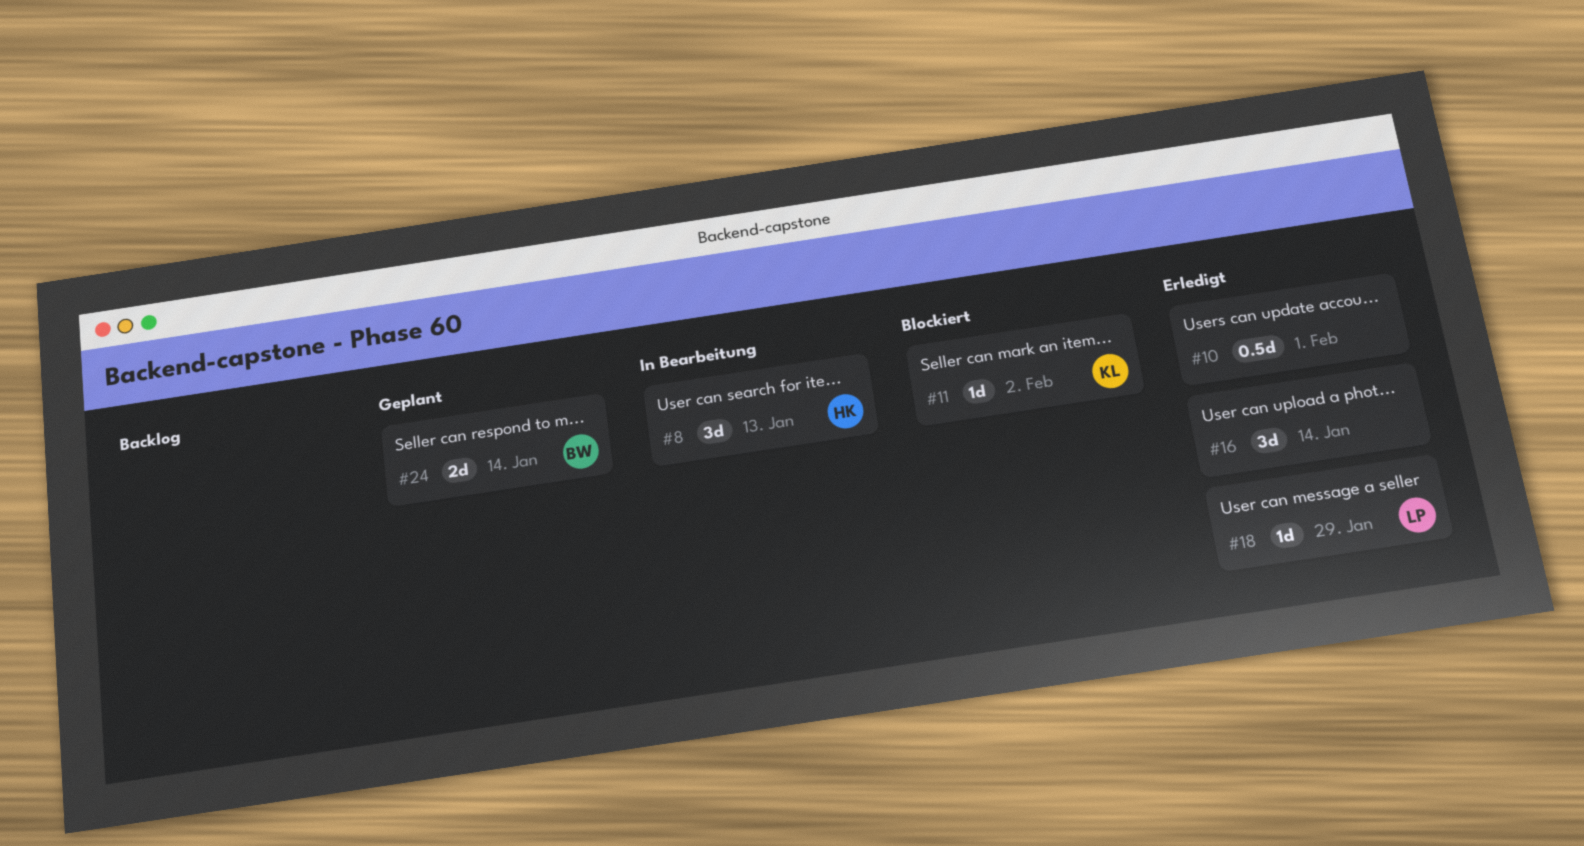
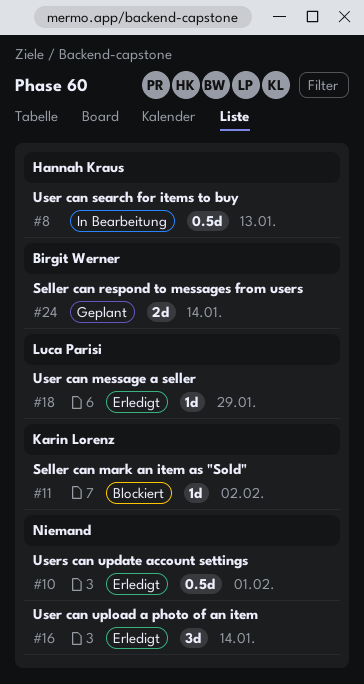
#8, estimate: 3d -> 0.5d

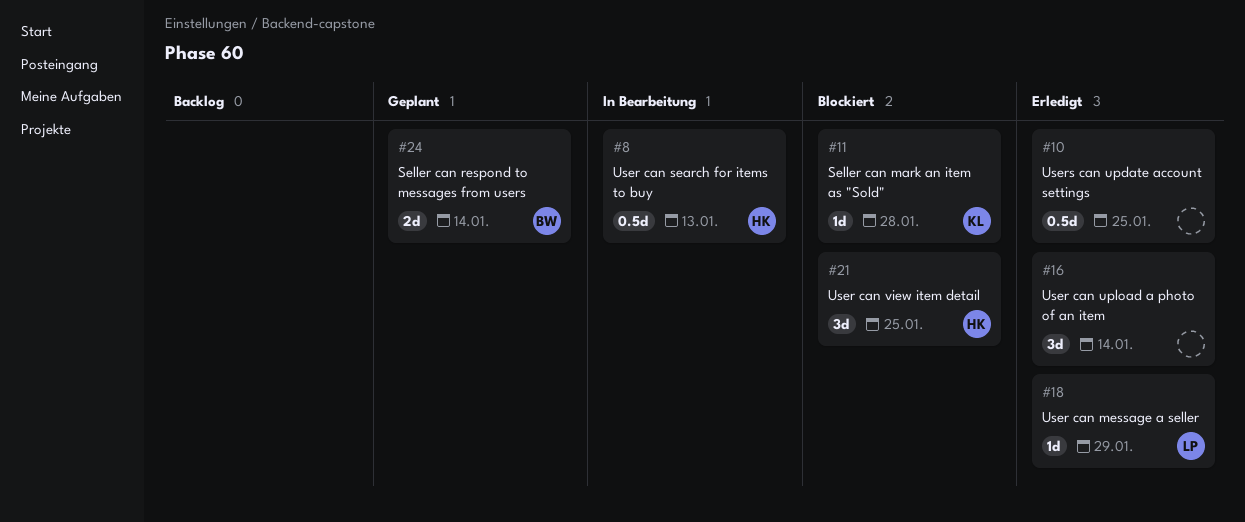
#10, due: Feb 1 -> Jan 25
#11, due: Feb 2 -> Jan 28
#21: none -> present

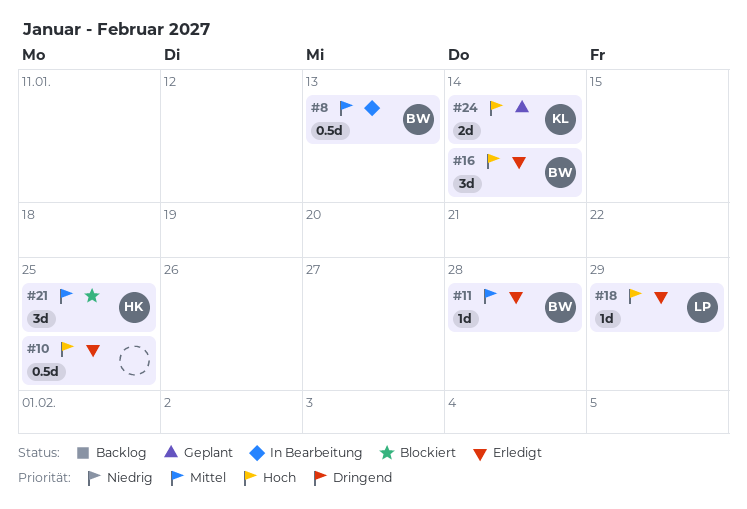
#8, owner: HK -> BW
#11, status: Blockiert -> Erledigt
#11, owner: KL -> BW
#16, owner: none -> BW
#24, owner: BW -> KL

